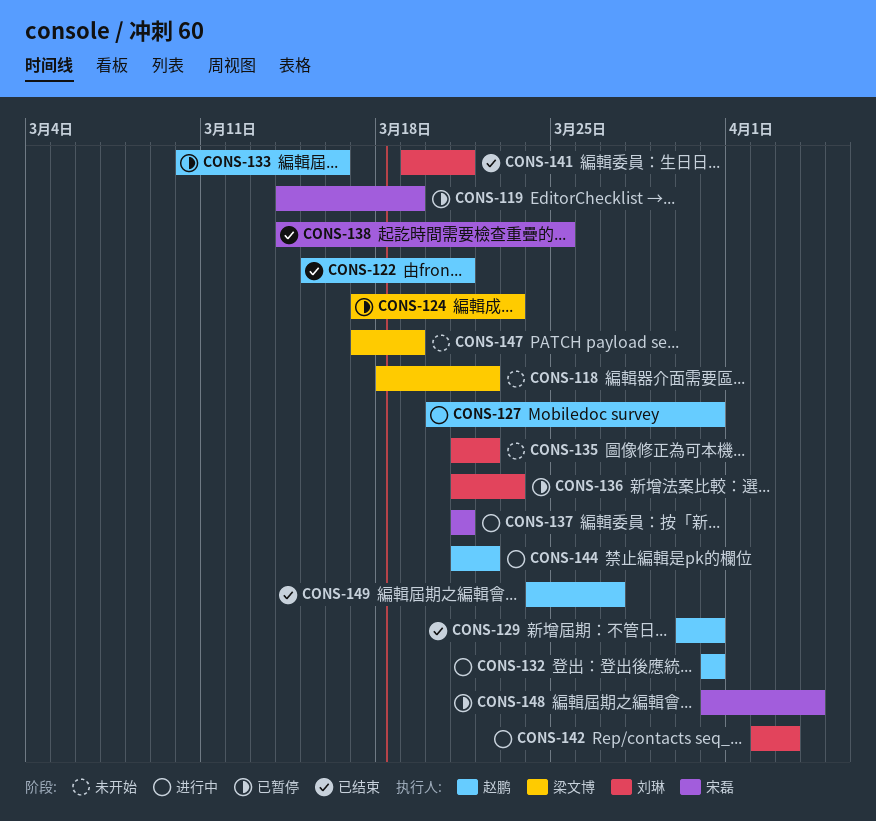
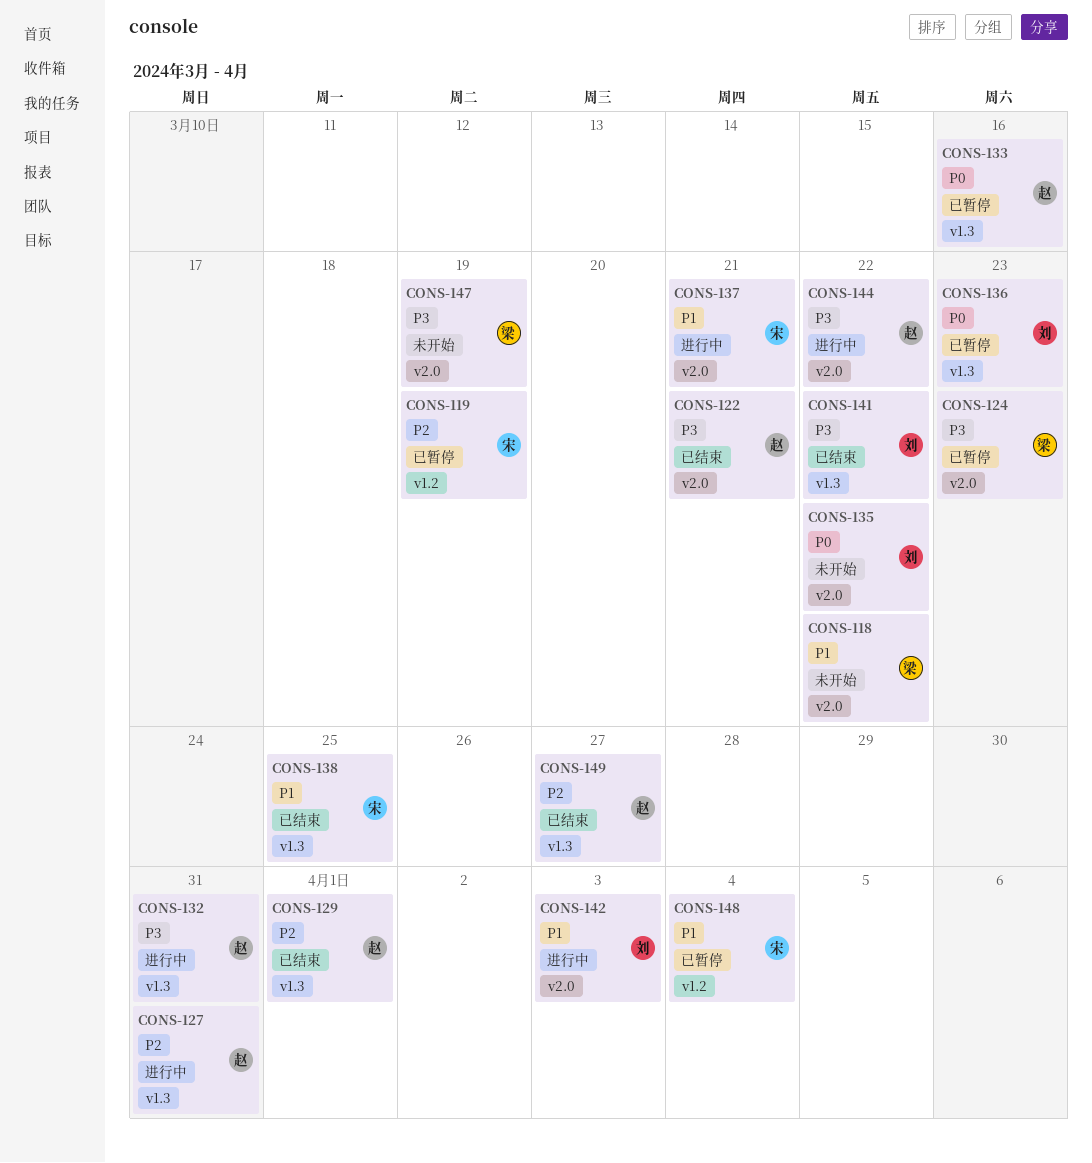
CONS-129, due: Mar 31 -> Apr 1
CONS-141, due: Mar 21 -> Mar 22

